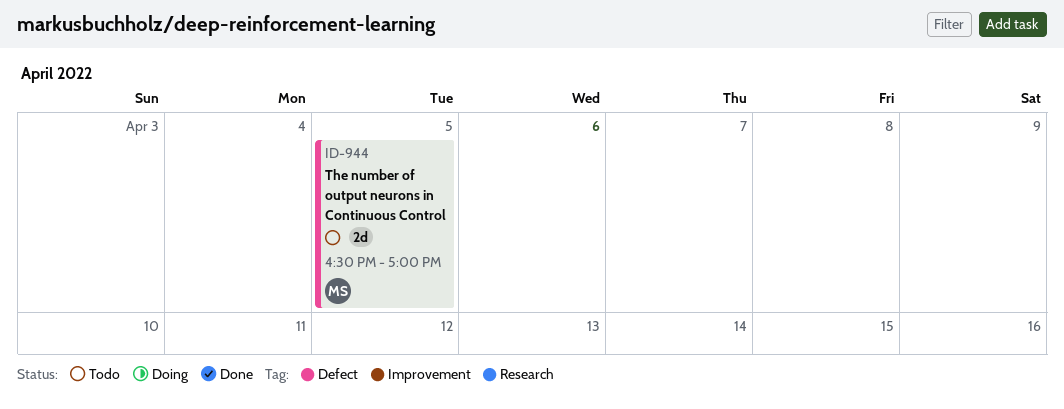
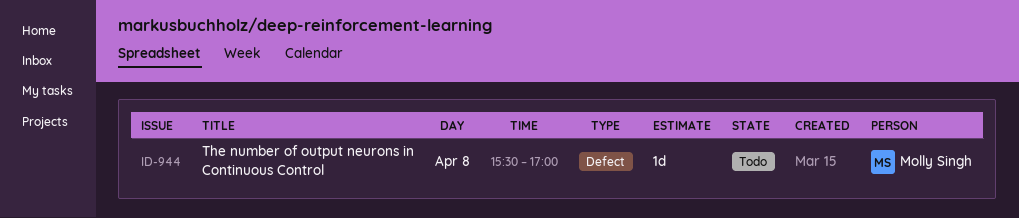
ID-944, estimate: 2d -> 1d
ID-944, day: Apr 5 -> Apr 8
ID-944, begins: 16:30 -> 15:30

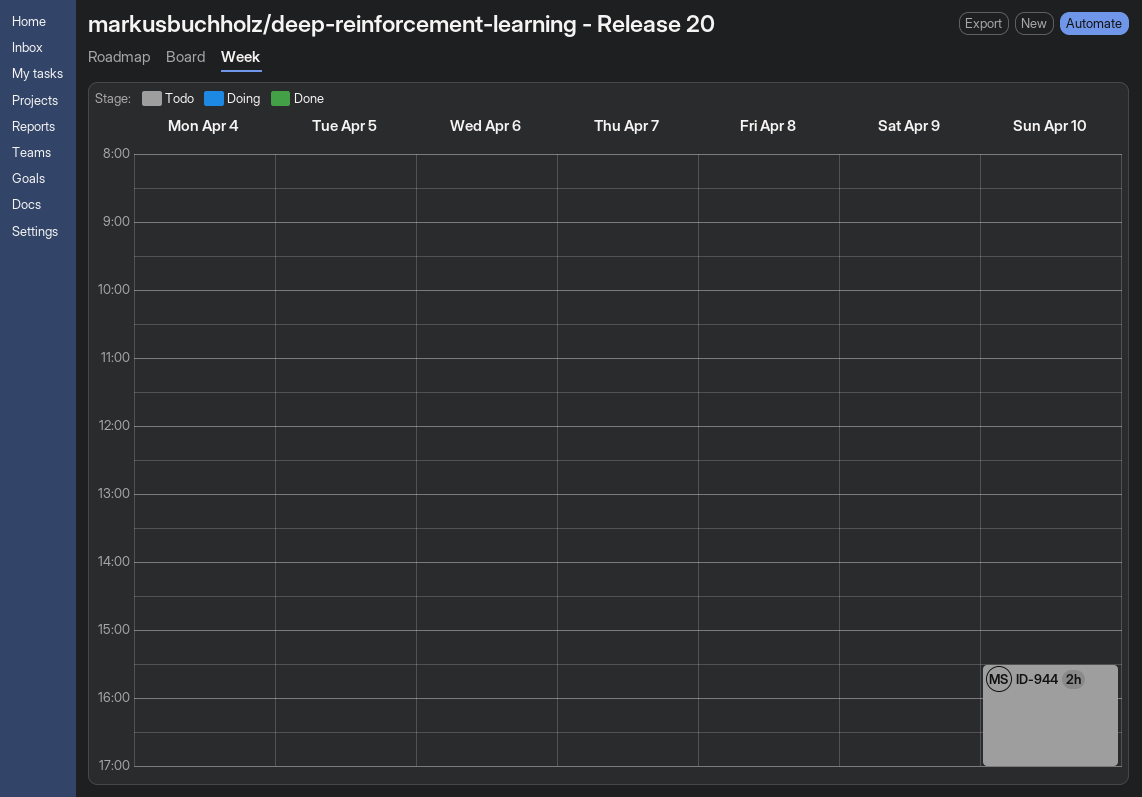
ID-944, estimate: 1d -> 2h
ID-944, day: Apr 8 -> Apr 10

